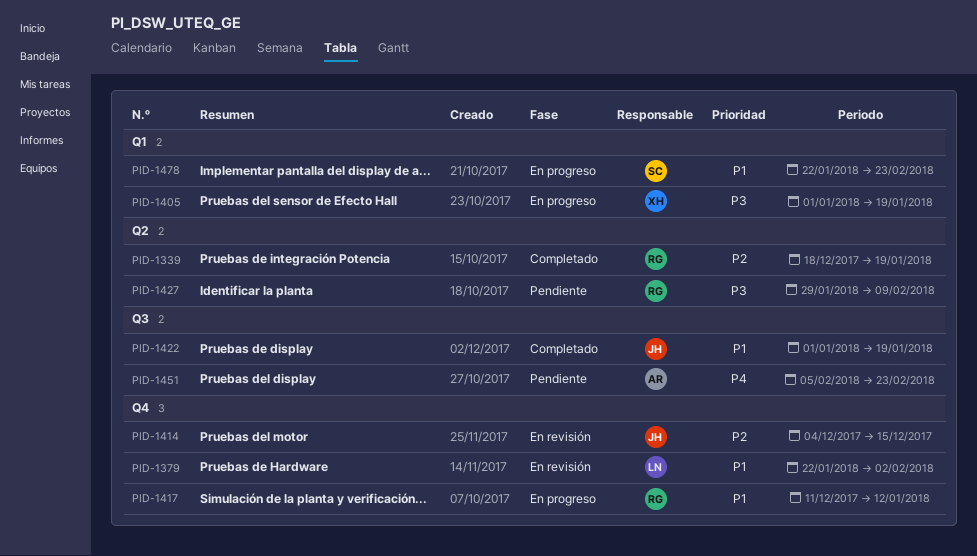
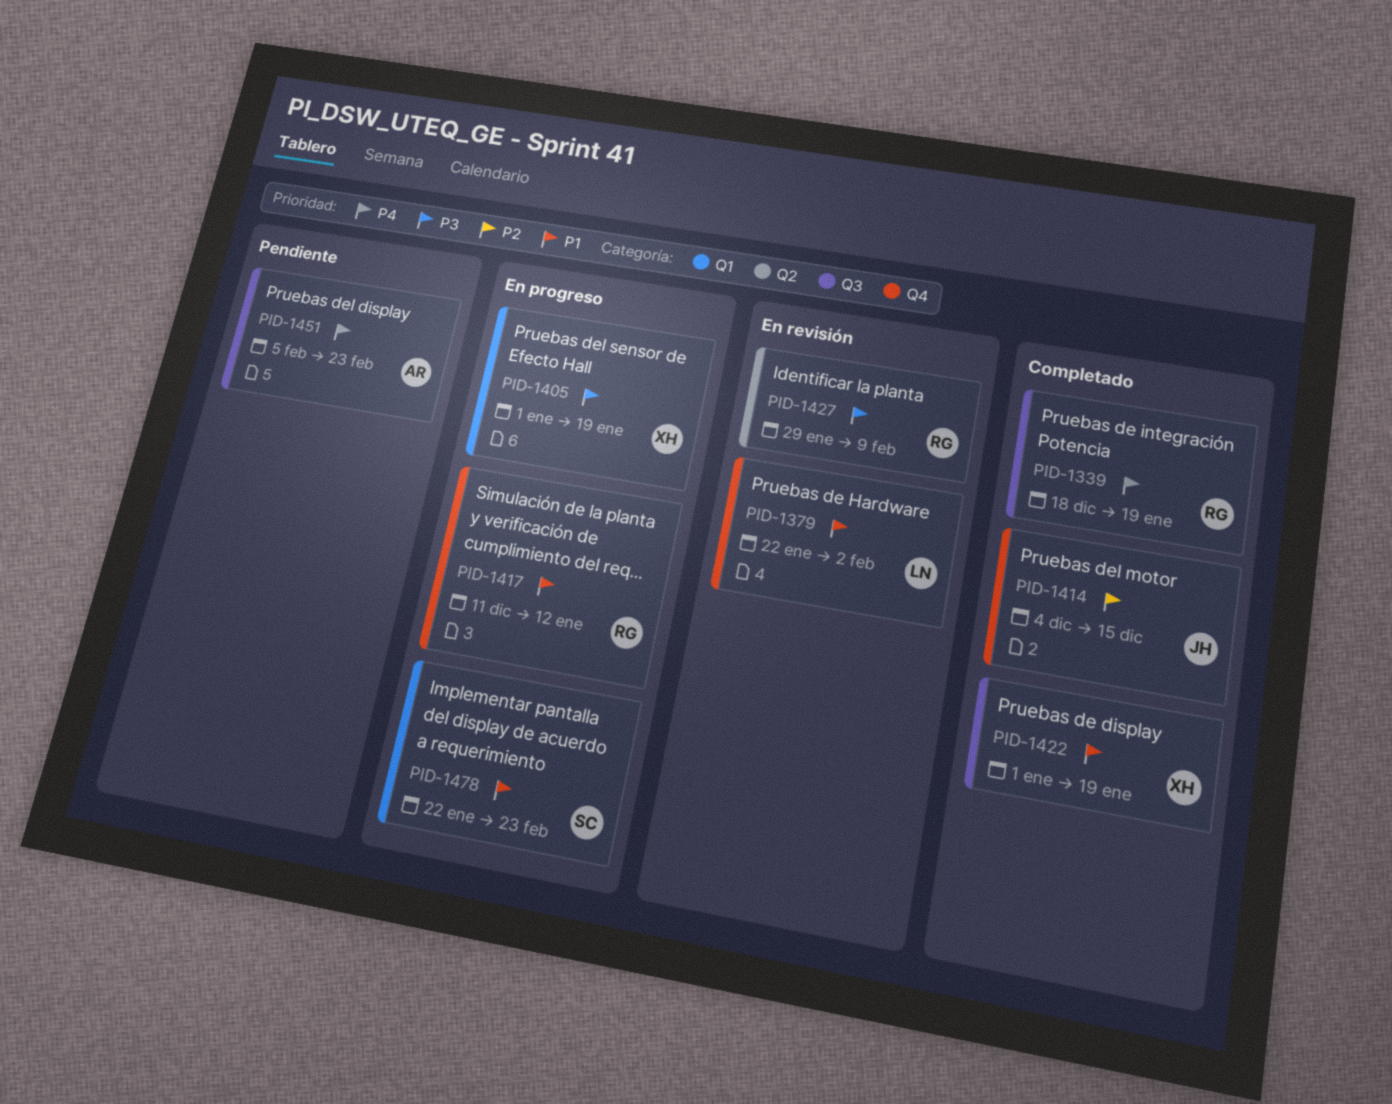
PID-1339, priority: P2 -> P4
PID-1339, label: Q2 -> Q3
PID-1414, status: En revisión -> Completado
PID-1422, owner: JH -> XH
PID-1427, status: Pendiente -> En revisión

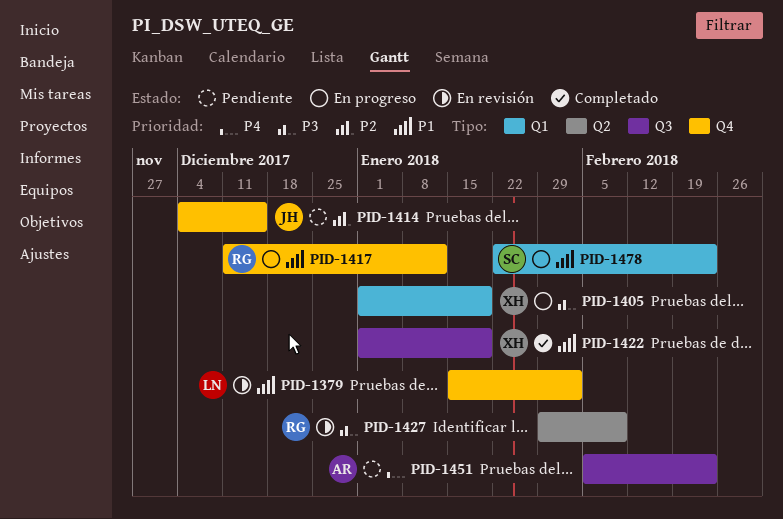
PID-1339: present -> none
PID-1379, start: Jan 22 -> Jan 15
PID-1414, status: Completado -> Pendiente

